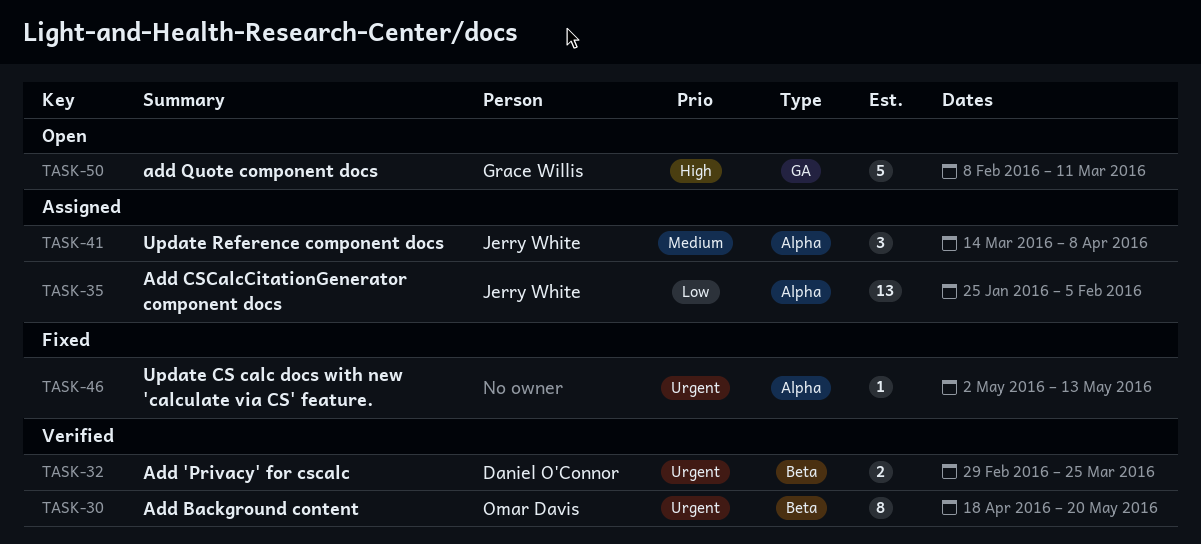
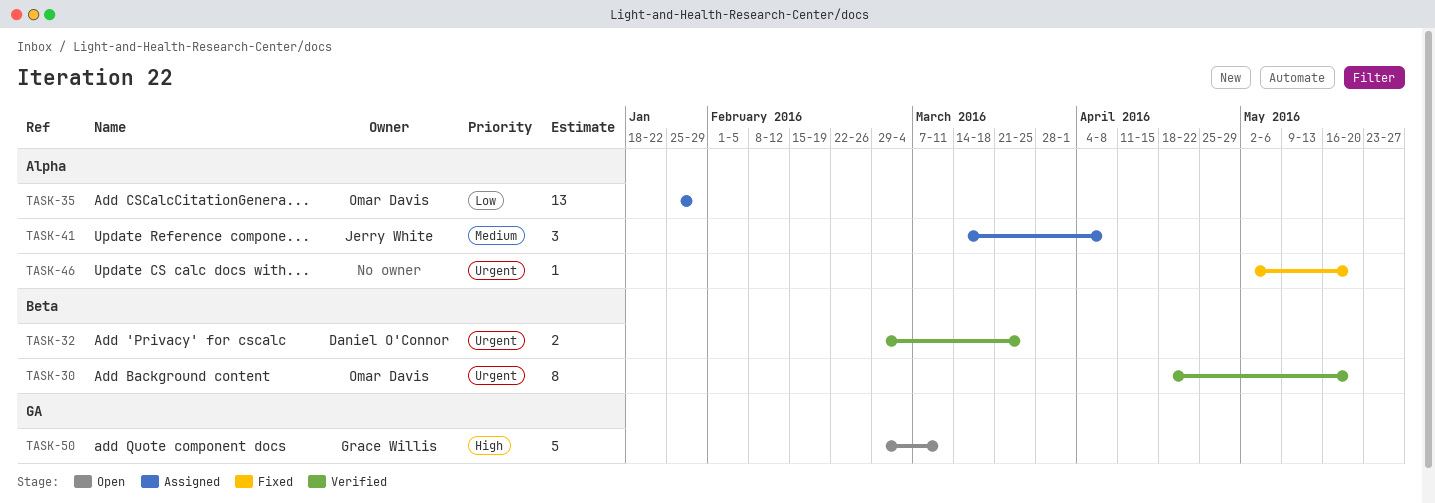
TASK-35, owner: Jerry White -> Omar Davis
TASK-35, due: Feb 5 -> Jan 29
TASK-46, due: May 13 -> May 20
TASK-50, start: Feb 8 -> Feb 29

